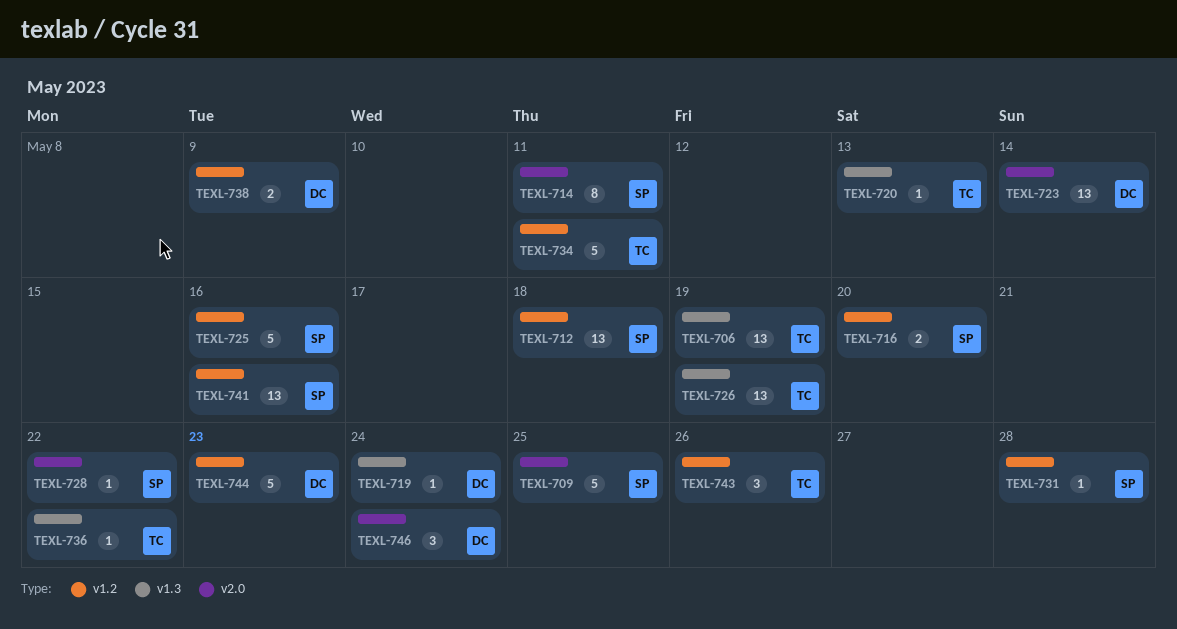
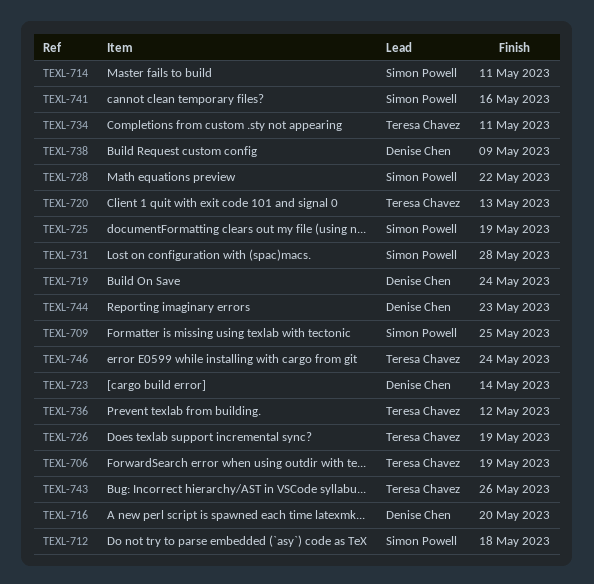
TEXL-716, owner: Simon Powell -> Denise Chen
TEXL-725, due: May 16 -> May 19
TEXL-736, due: May 22 -> May 12
TEXL-746, owner: Denise Chen -> Teresa Chavez

